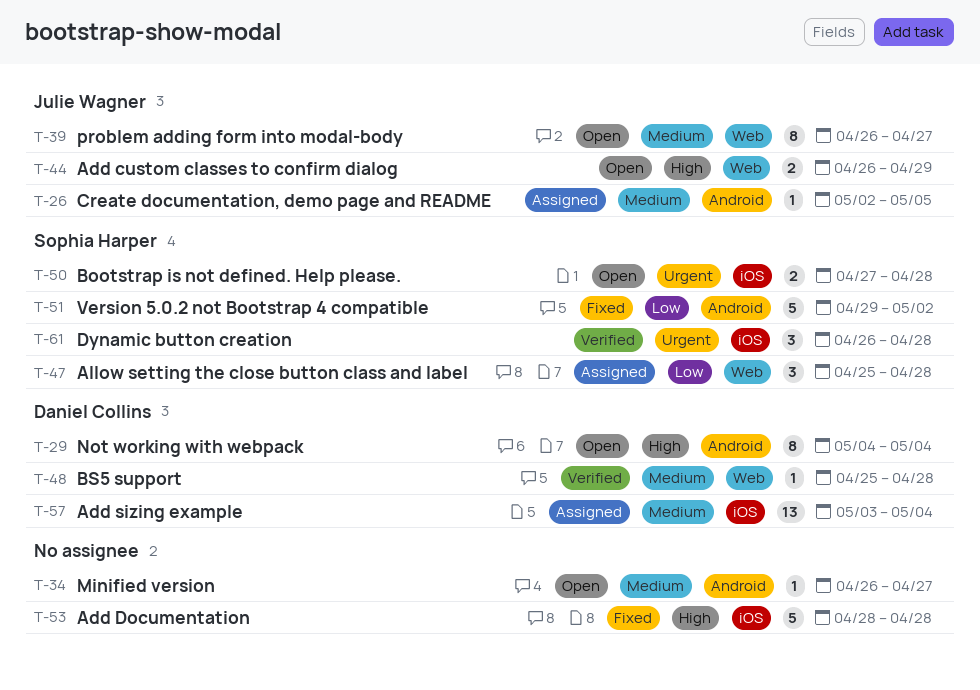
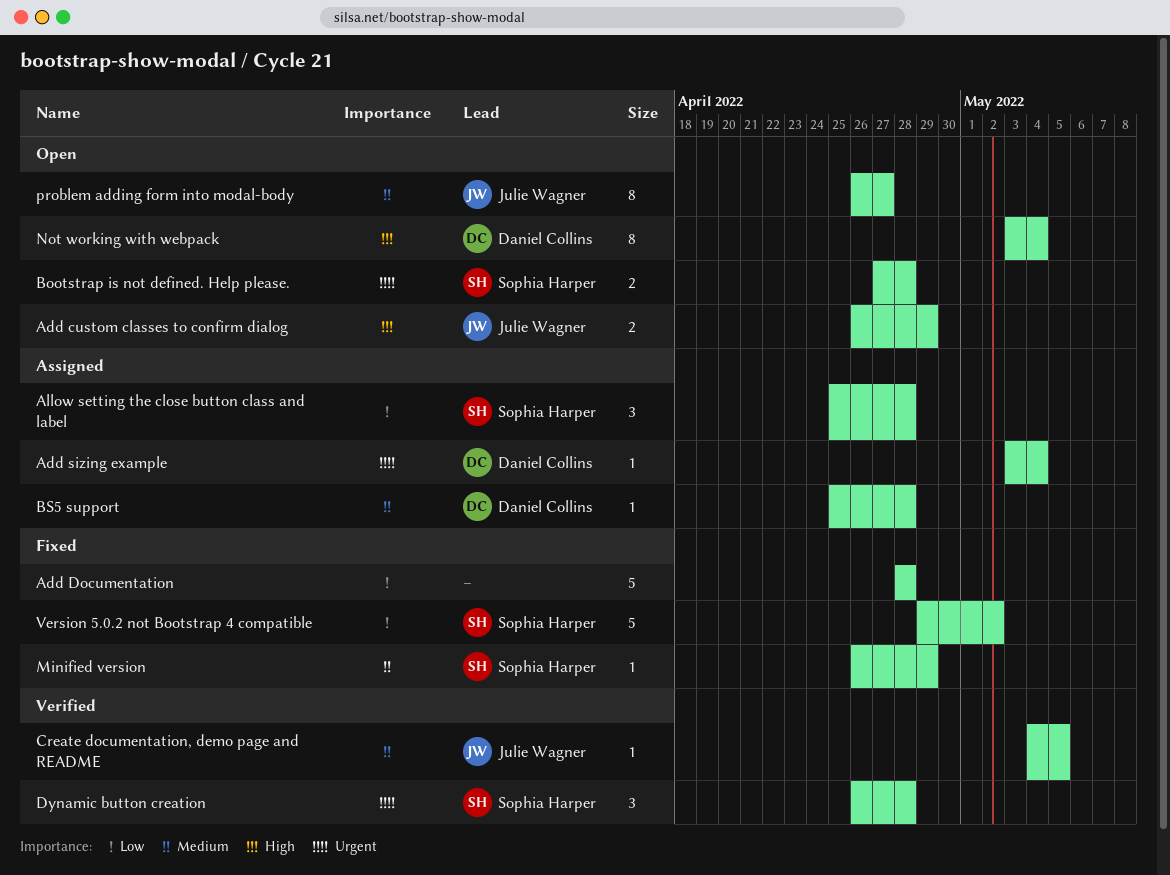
Add Documentation, priority: High -> Low
Add sizing example, priority: Medium -> Urgent
Add sizing example, estimate: 13 -> 1
BS5 support, status: Verified -> Assigned
Create documentation, demo page and README, status: Assigned -> Verified
Create documentation, demo page and README, start: May 2 -> May 4
Minified version, status: Open -> Fixed
Minified version, owner: none -> Sophia Harper
Minified version, due: Apr 27 -> Apr 29
Not working with webpack, start: May 4 -> May 3

